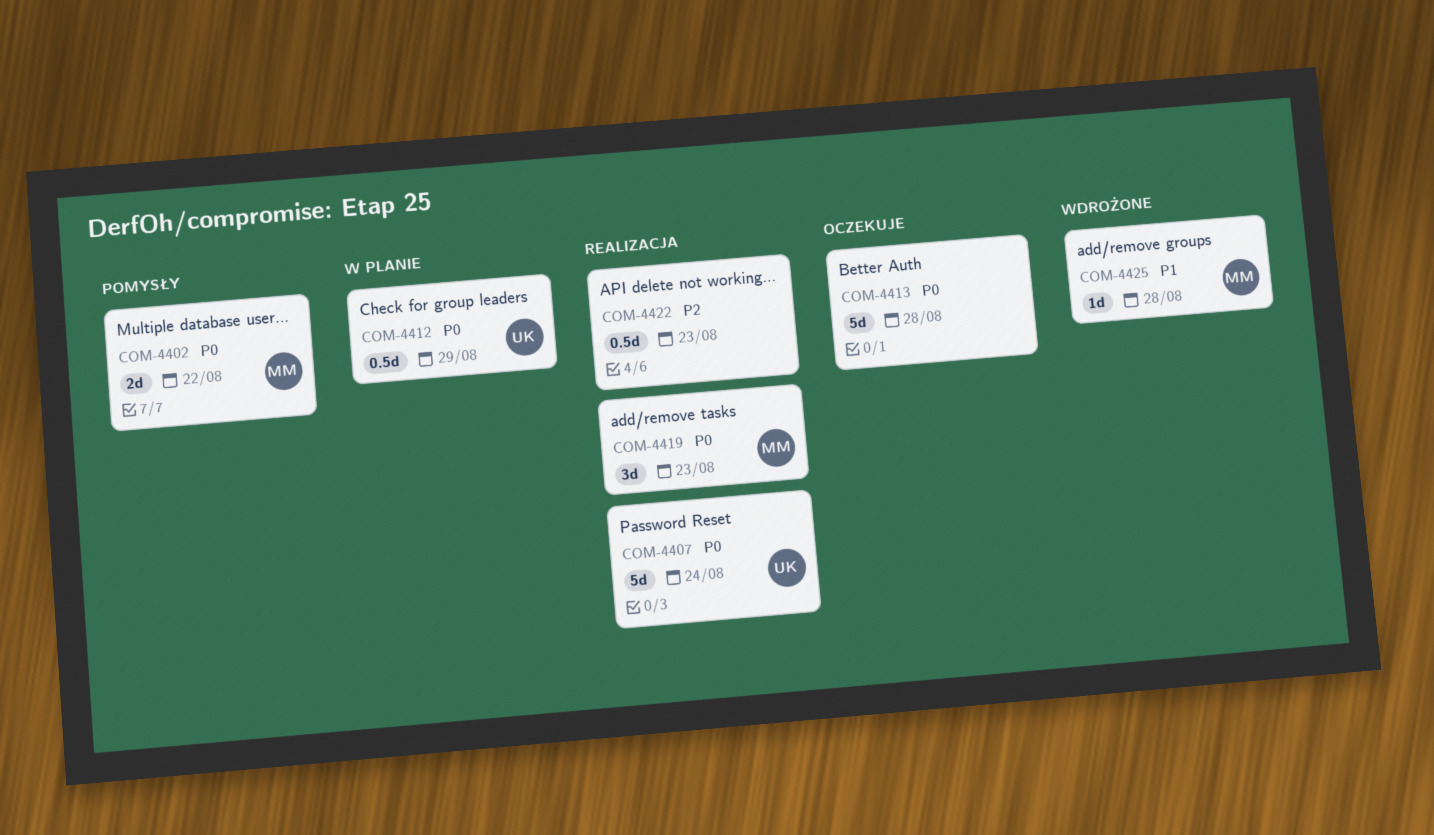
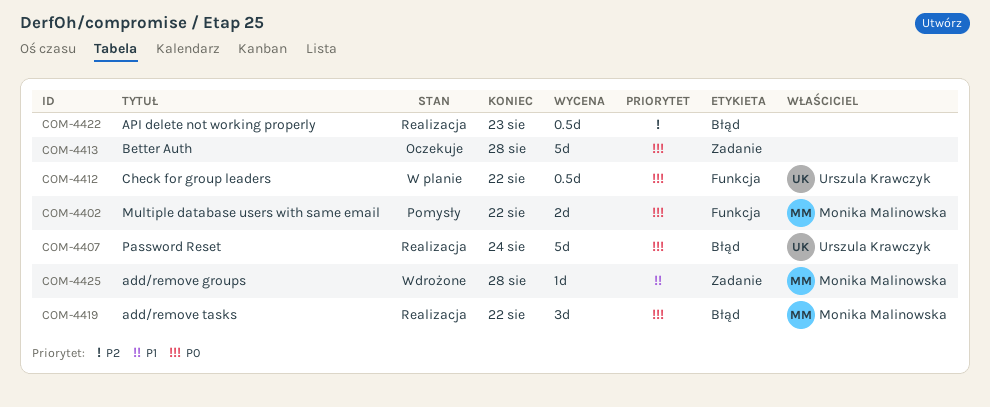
COM-4412, due: Aug 29 -> Aug 22
COM-4419, due: Aug 23 -> Aug 22

